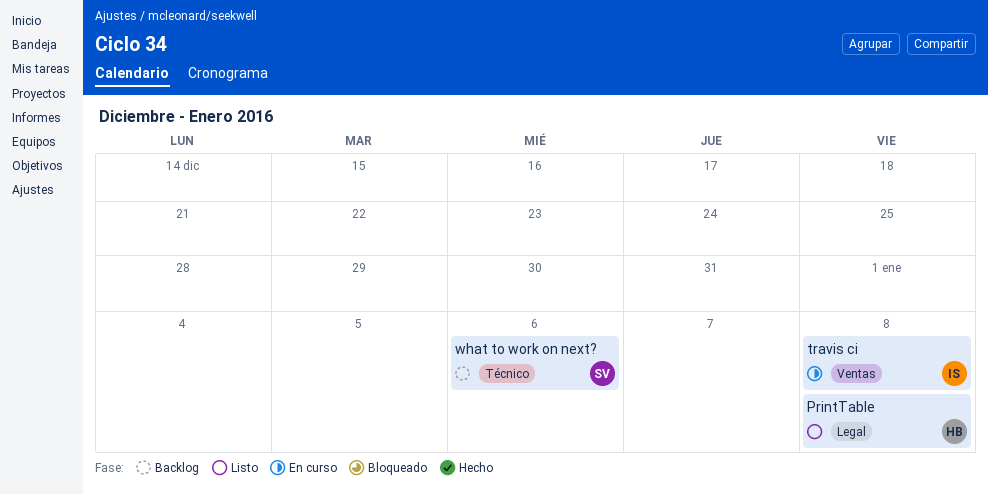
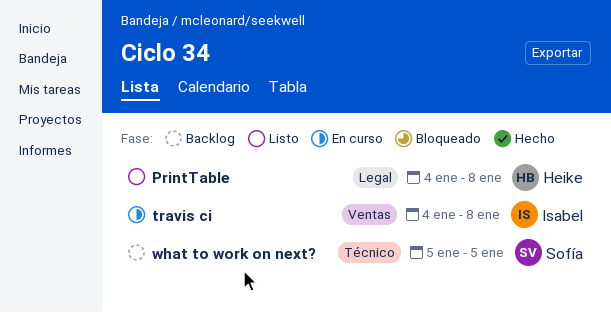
what to work on next?, due: Jan 6 -> Jan 5

